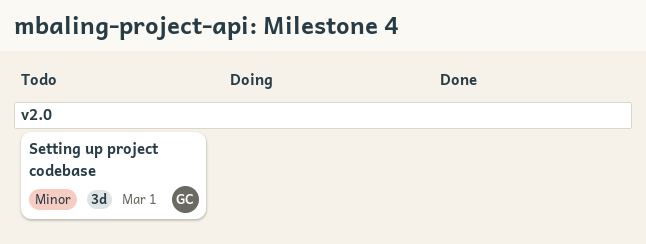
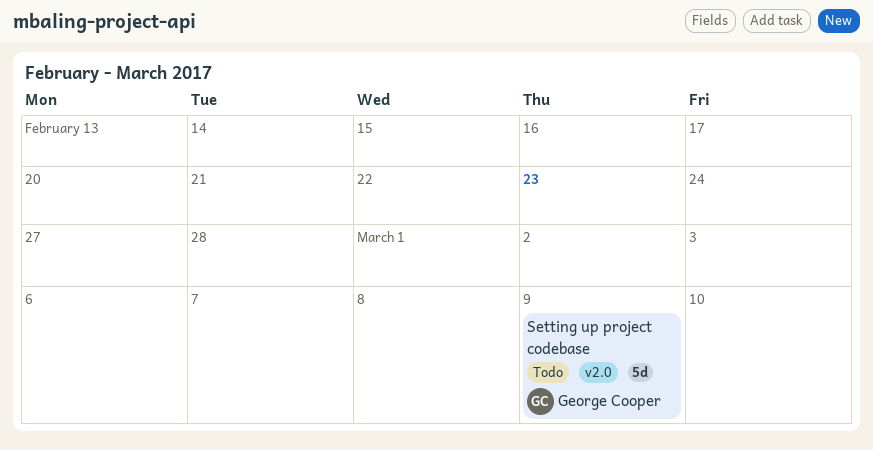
Setting up project codebase, estimate: 3d -> 5d
Setting up project codebase, due: Mar 1 -> Mar 9

